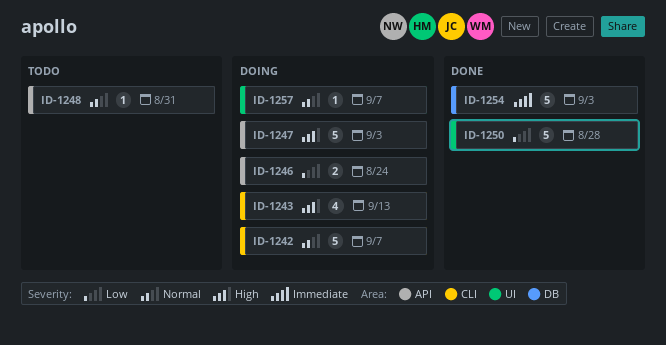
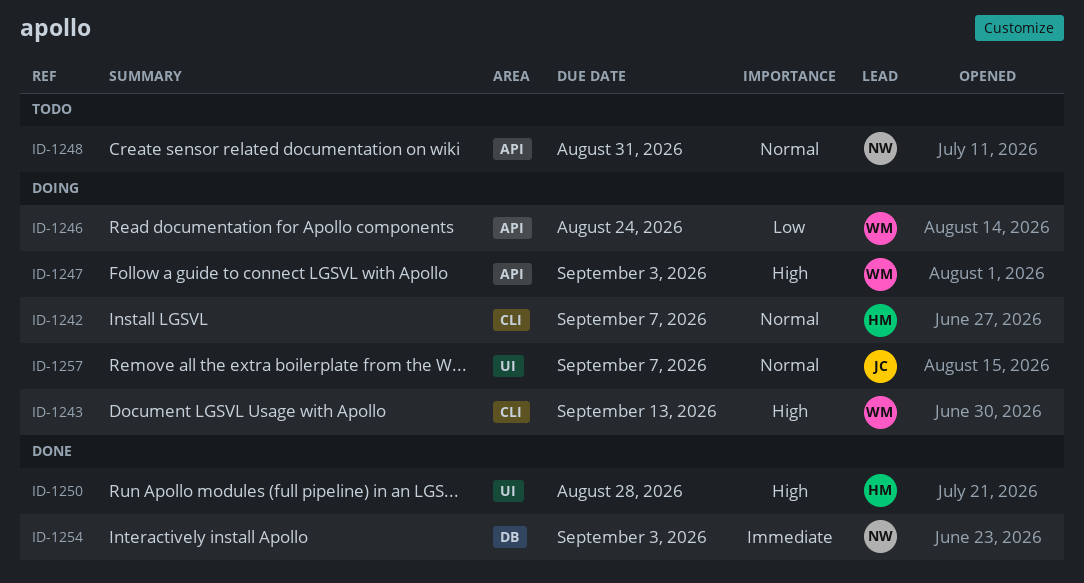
ID-1250, priority: Low -> High

